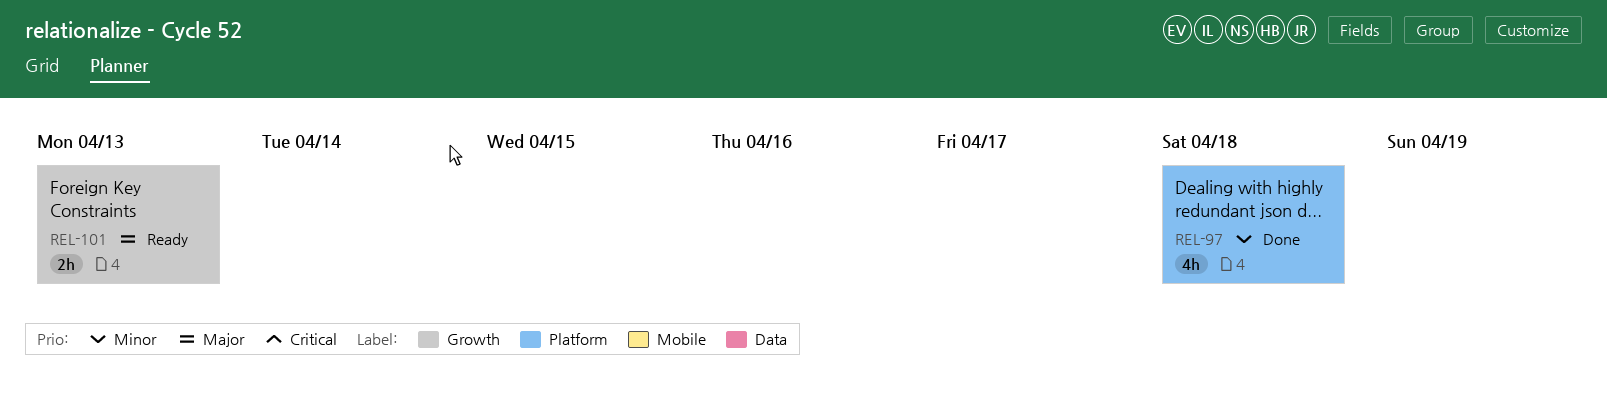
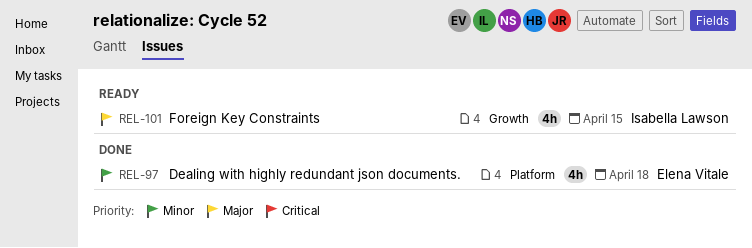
REL-101, estimate: 2h -> 4h
REL-101, due: Apr 13 -> Apr 15

